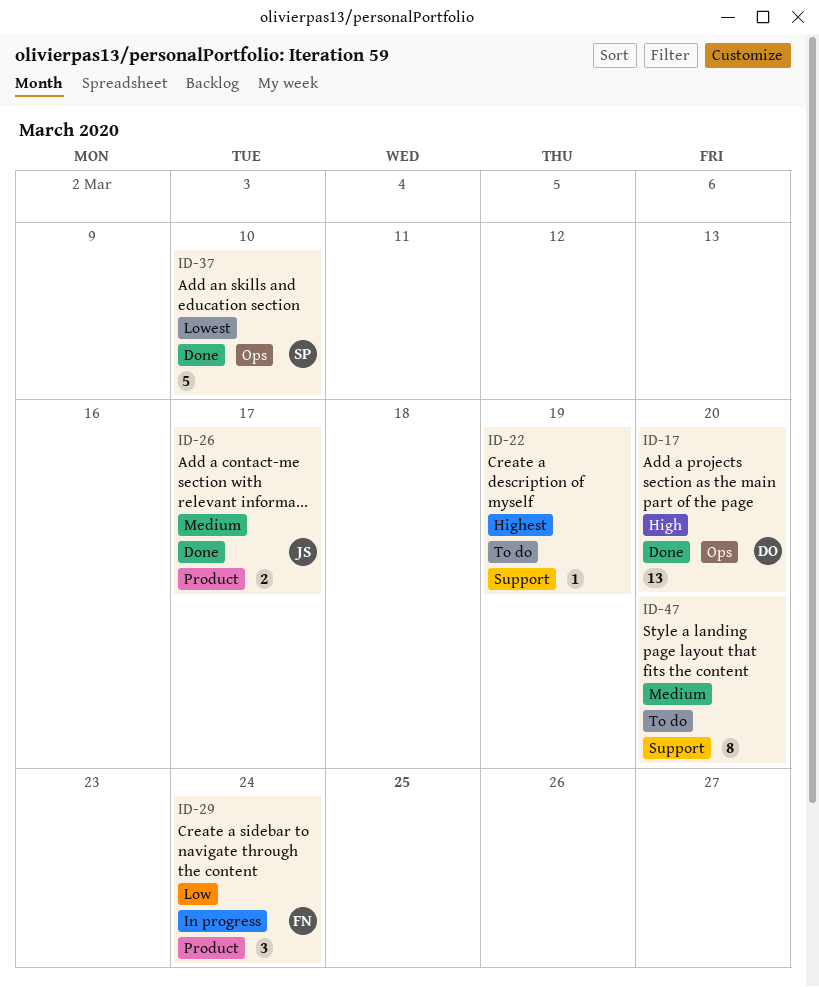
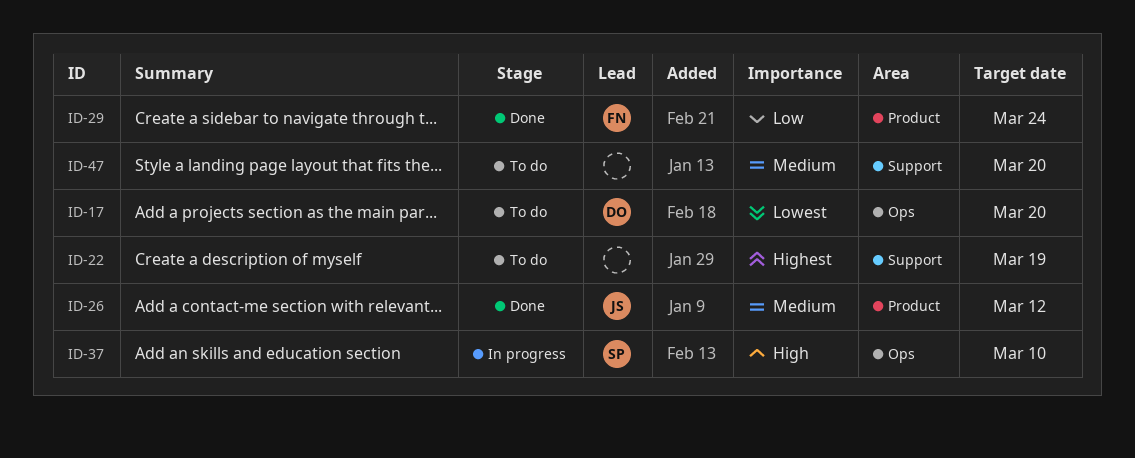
ID-17, status: Done -> To do
ID-17, priority: High -> Lowest
ID-26, due: Mar 17 -> Mar 12
ID-29, status: In progress -> Done
ID-37, status: Done -> In progress
ID-37, priority: Lowest -> High

